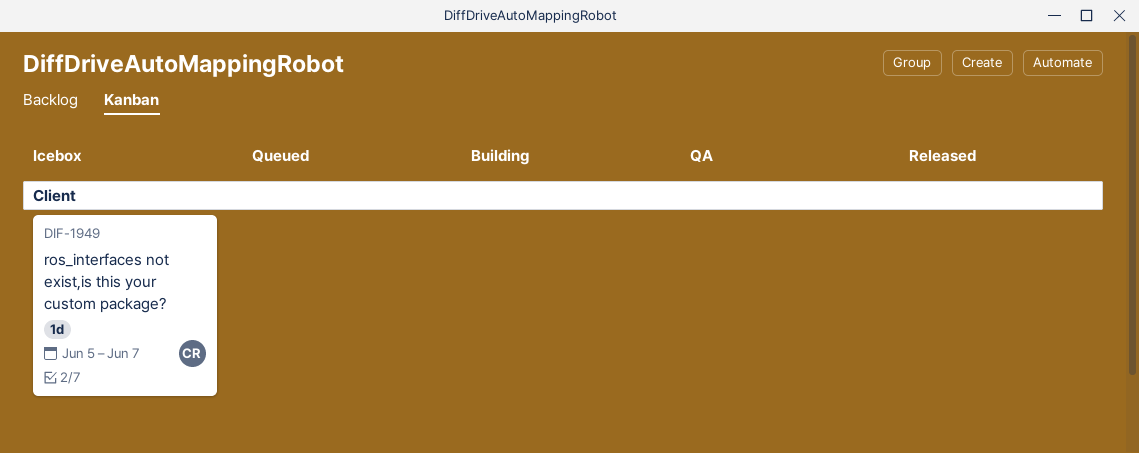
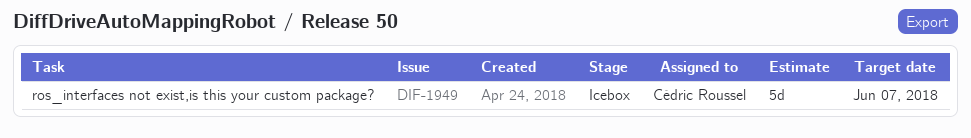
DIF-1949, estimate: 1d -> 5d

